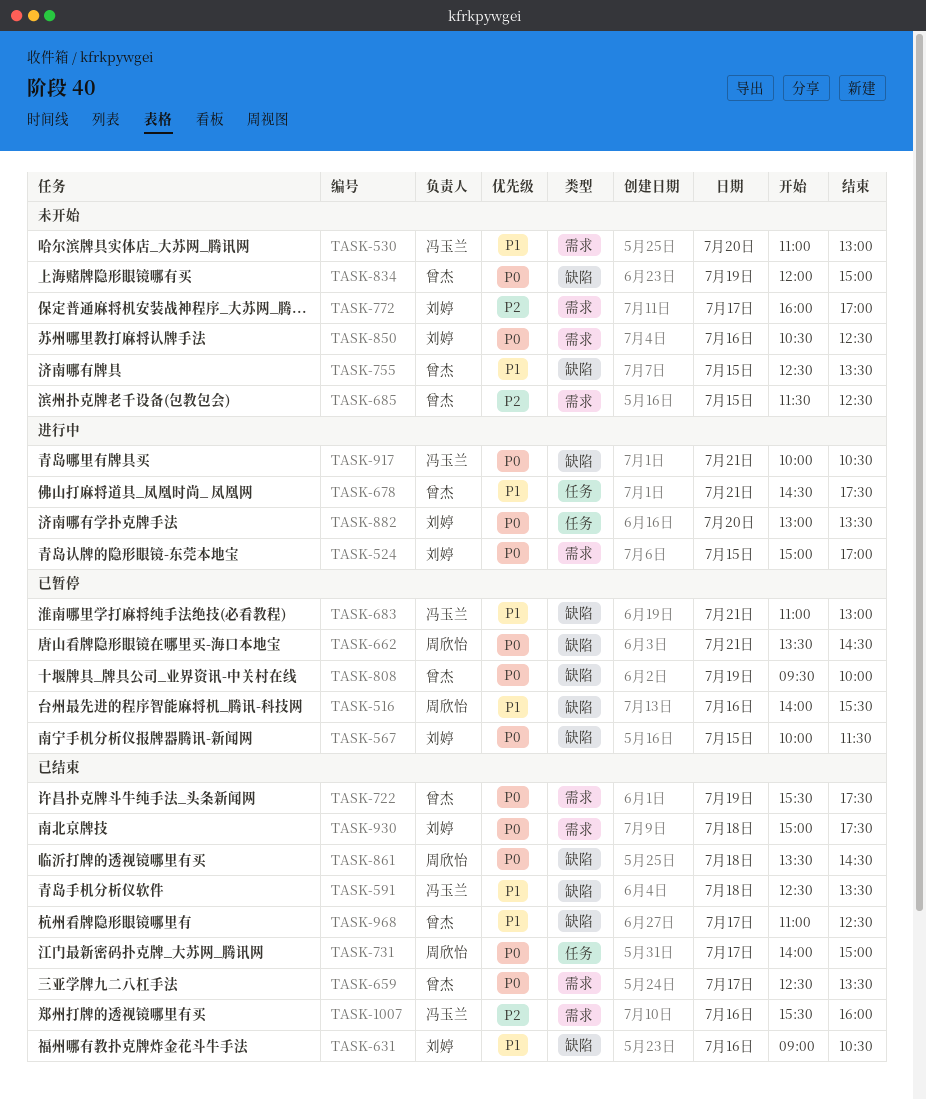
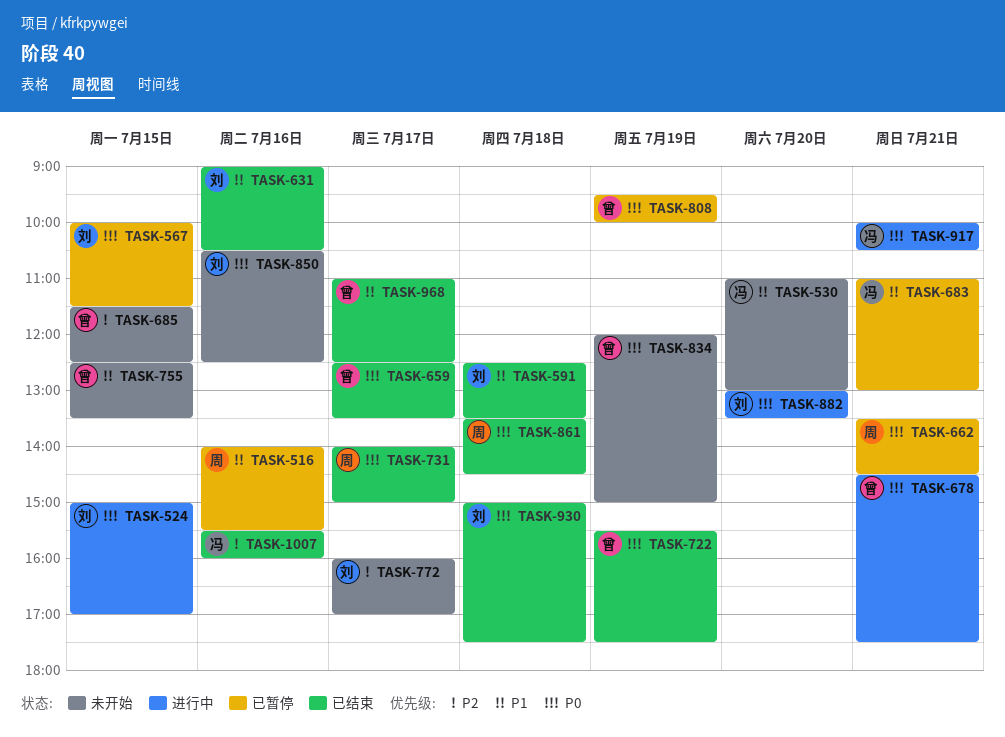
TASK-591, owner: 冯玉兰 -> 刘婷
TASK-678, priority: P1 -> P0

